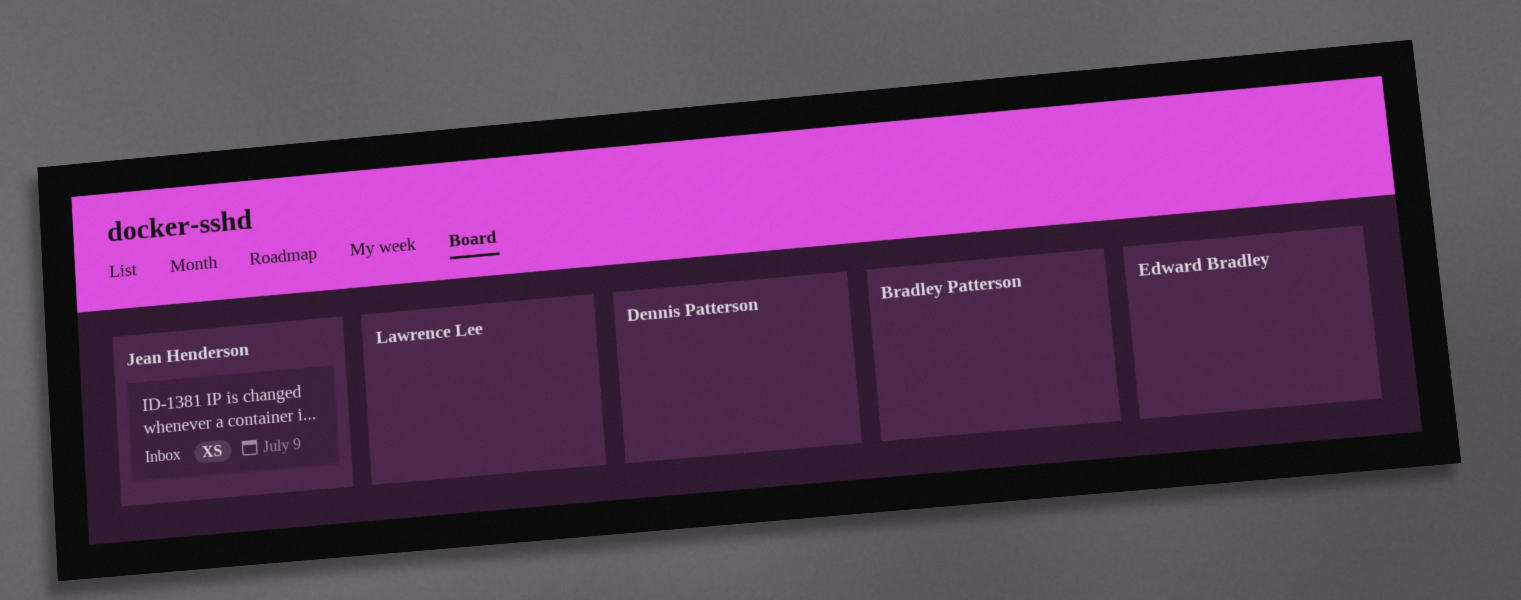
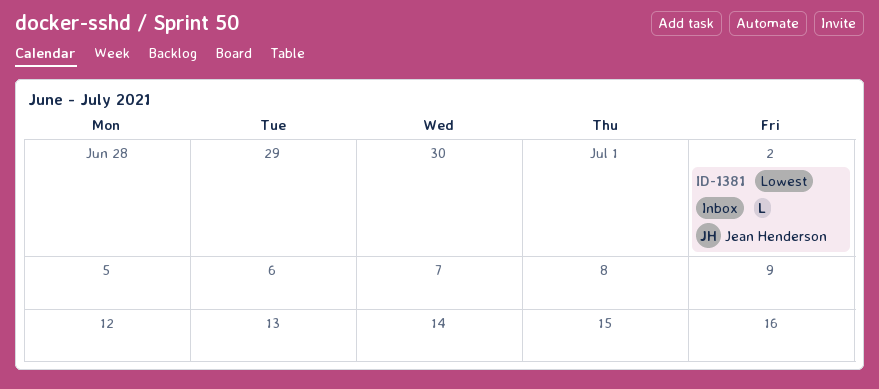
ID-1381, estimate: XS -> L
ID-1381, due: Jul 9 -> Jul 2

